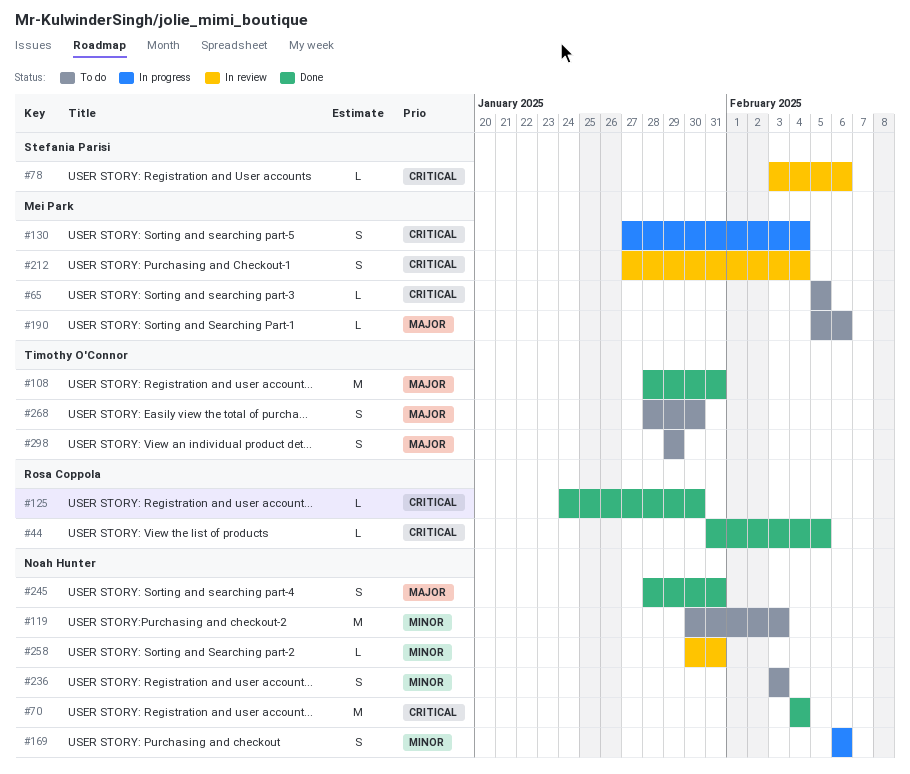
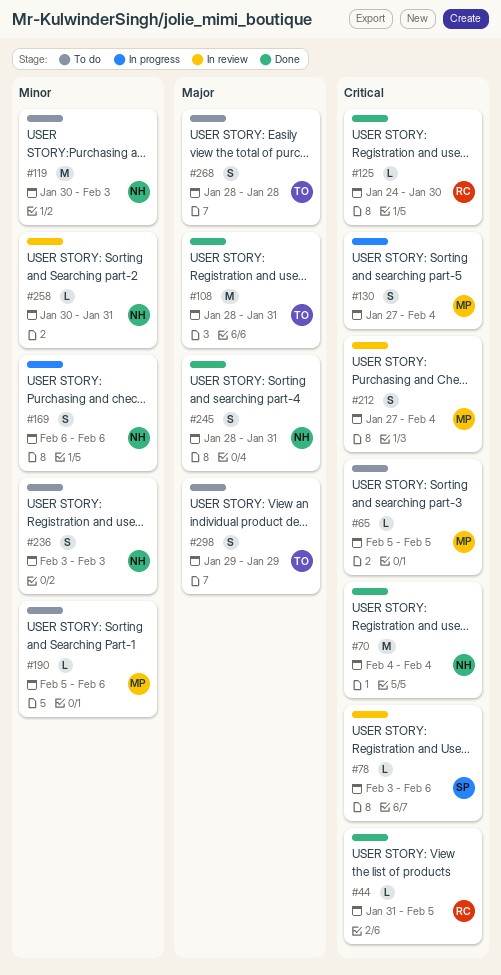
#190, priority: Major -> Minor
#268, due: Jan 30 -> Jan 28

